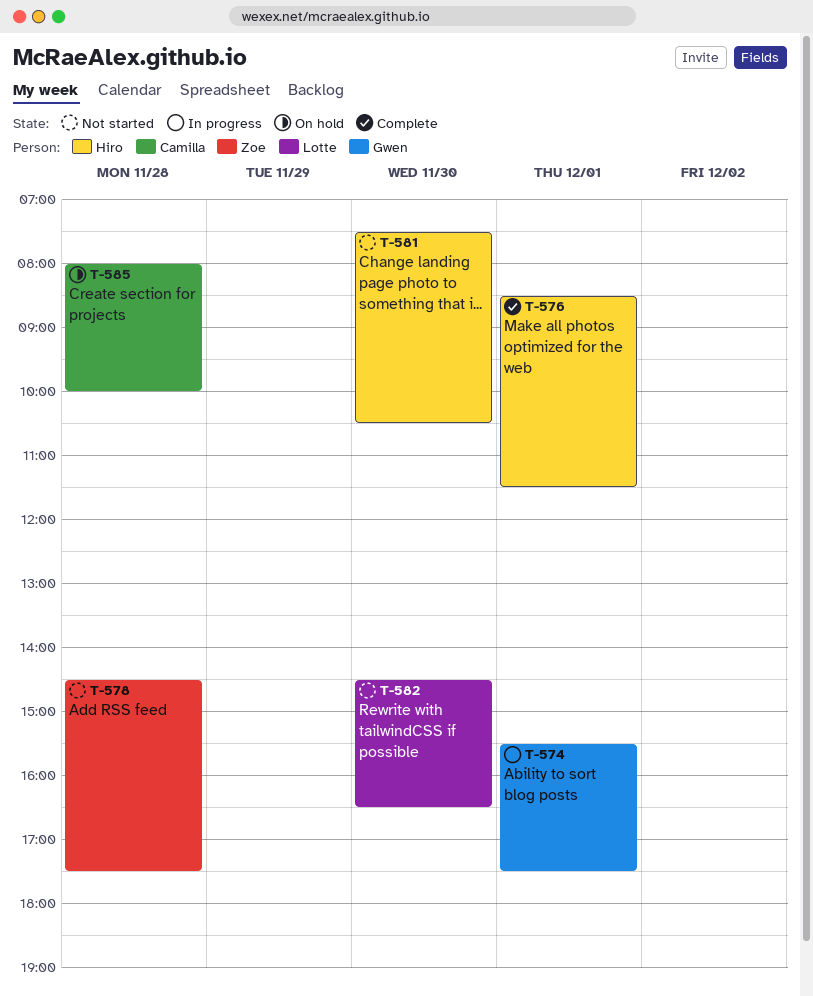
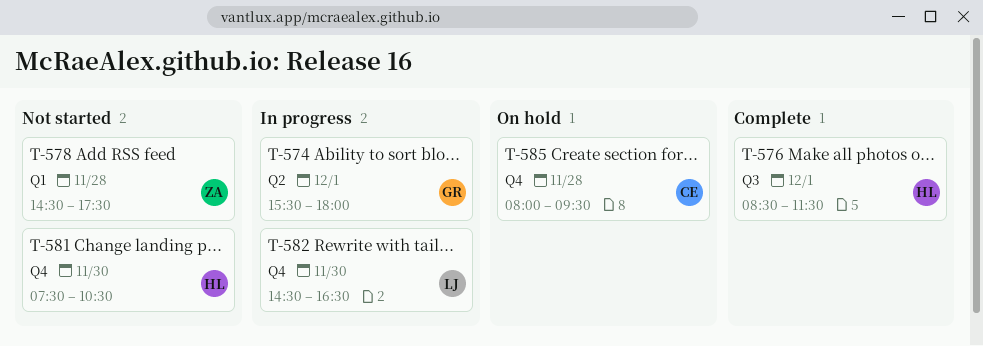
T-574, ends: 17:30 -> 18:00
T-582, status: Not started -> In progress
T-585, ends: 10:00 -> 09:30

